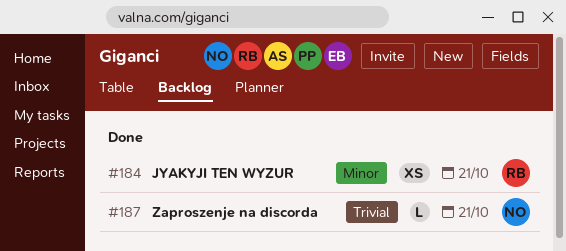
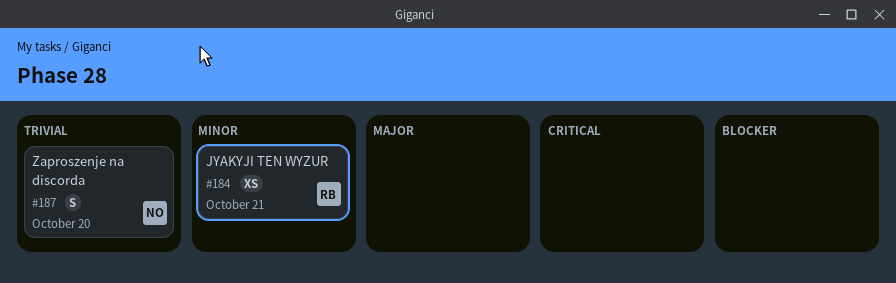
#187, estimate: L -> S
#187, due: Oct 21 -> Oct 20

